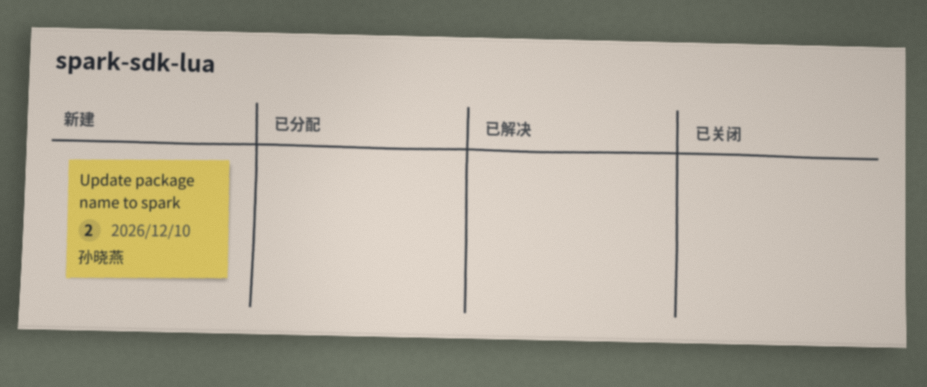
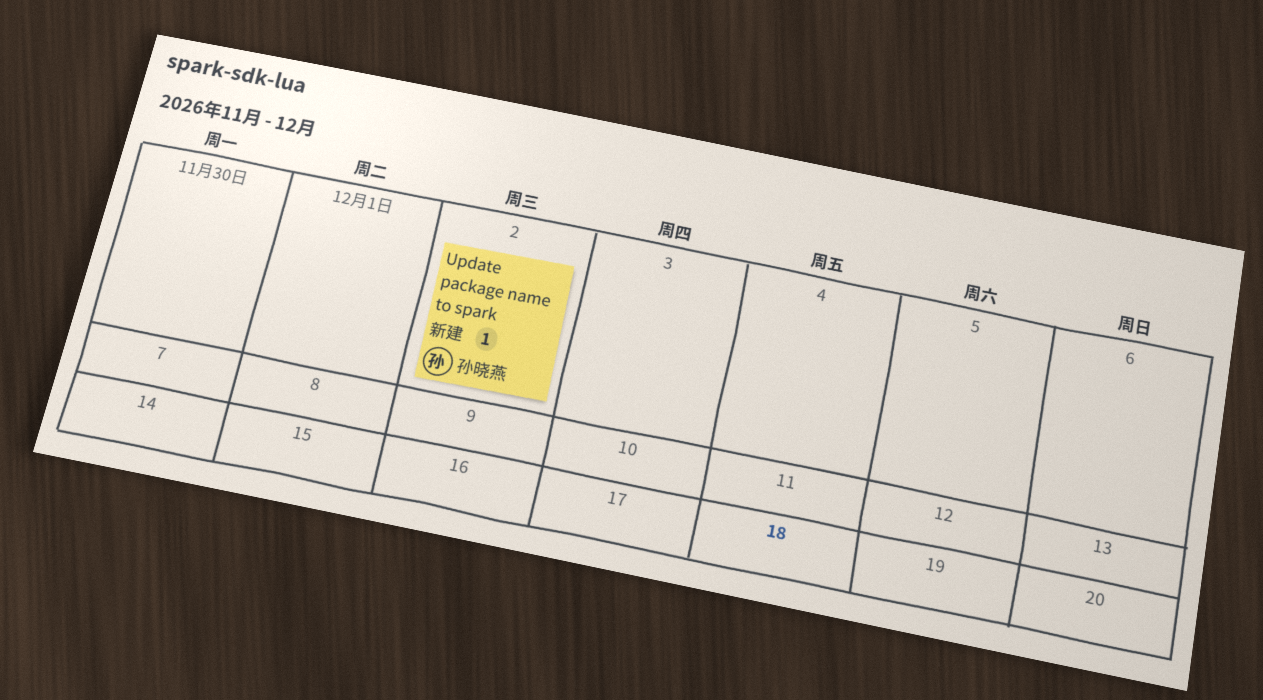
Update package name to spark, estimate: 2 -> 1
Update package name to spark, due: Dec 10 -> Dec 2

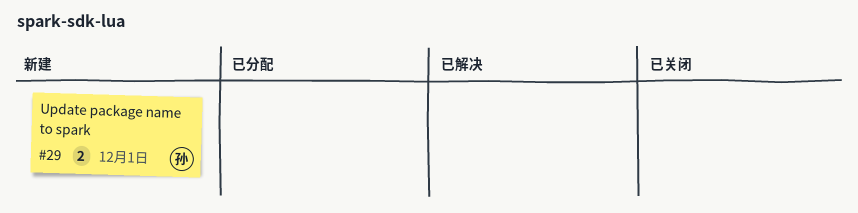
Update package name to spark, estimate: 1 -> 2
Update package name to spark, due: Dec 2 -> Dec 1

